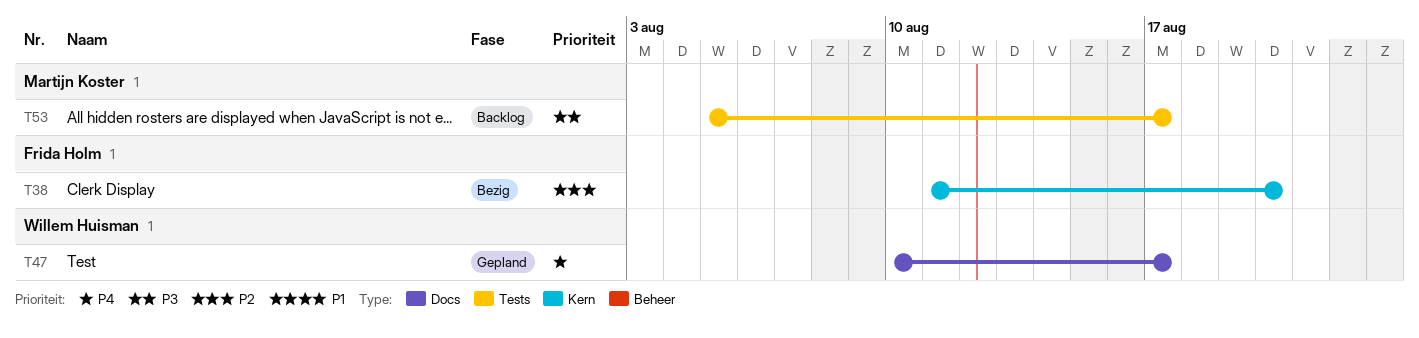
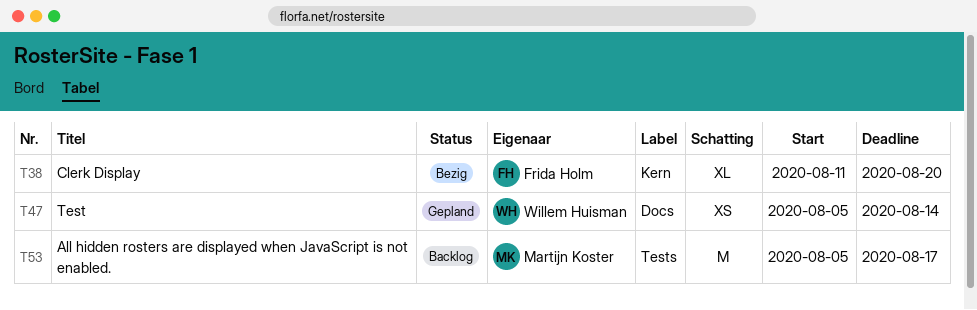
T47, start: Aug 10 -> Aug 5
T47, due: Aug 17 -> Aug 14

